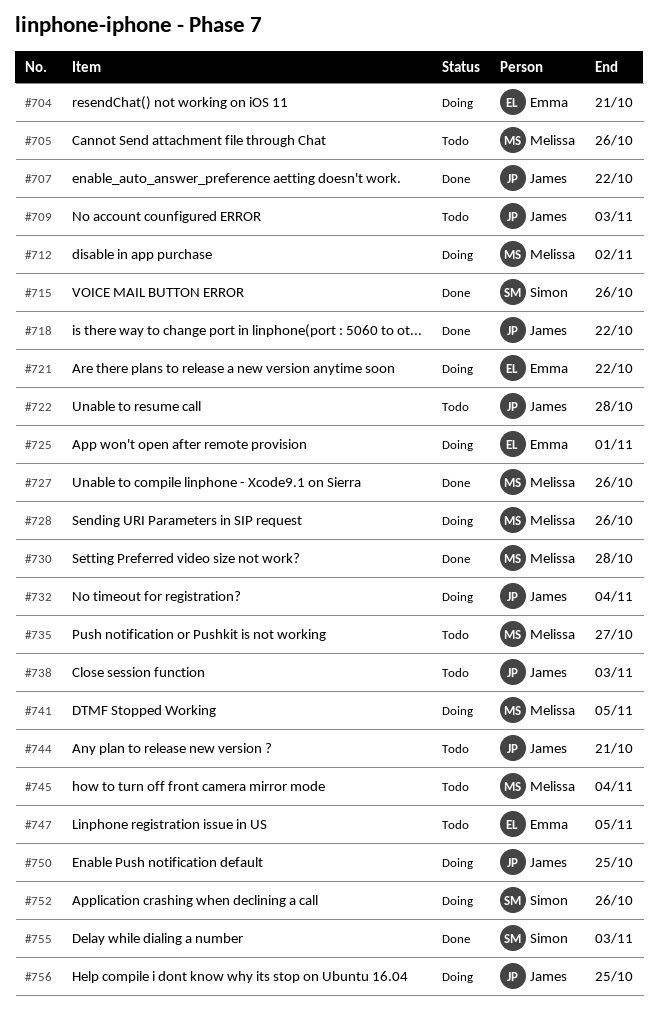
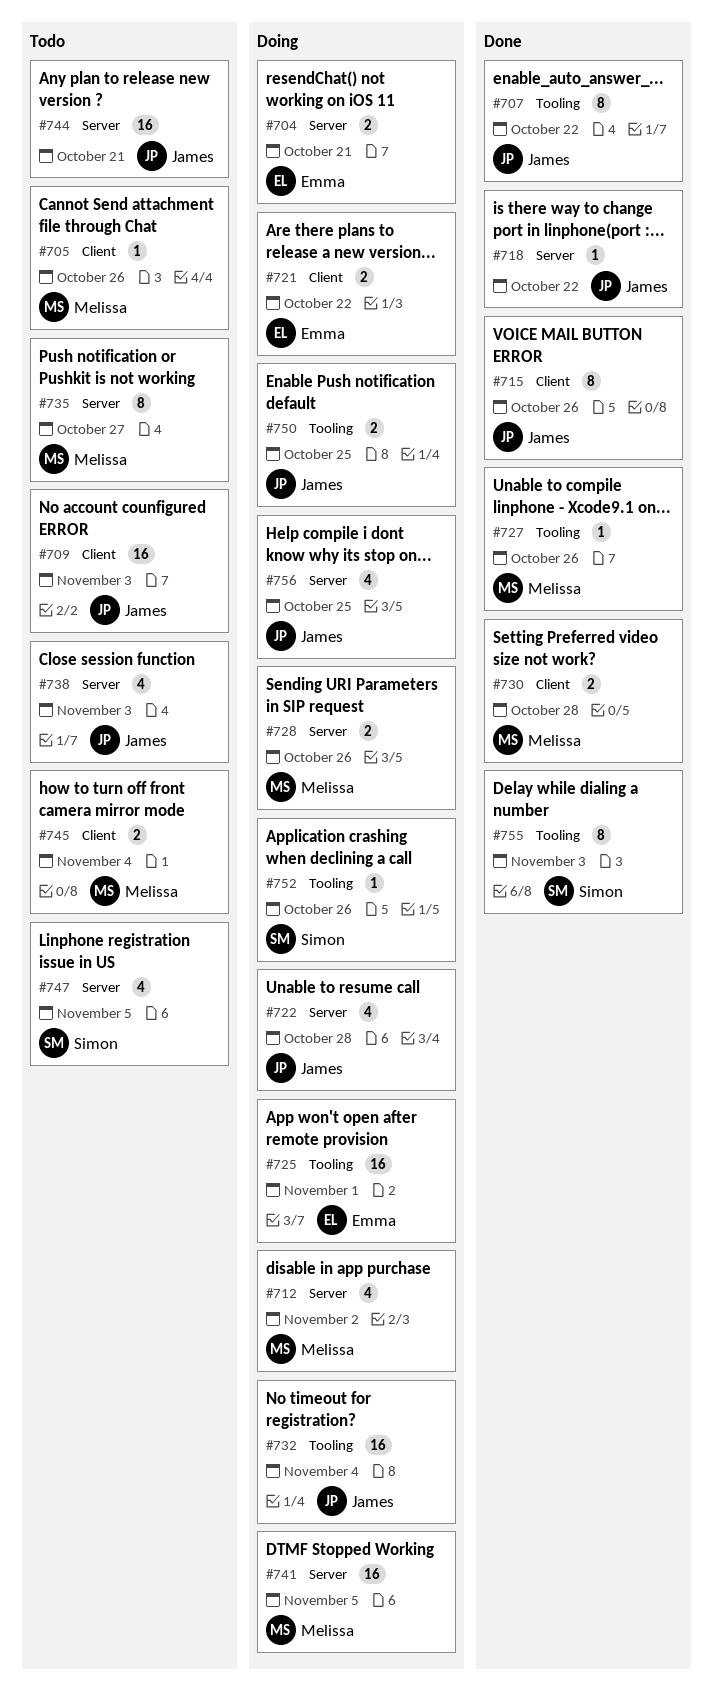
#715, owner: Simon -> James
#722, status: Todo -> Doing
#747, owner: Emma -> Simon

